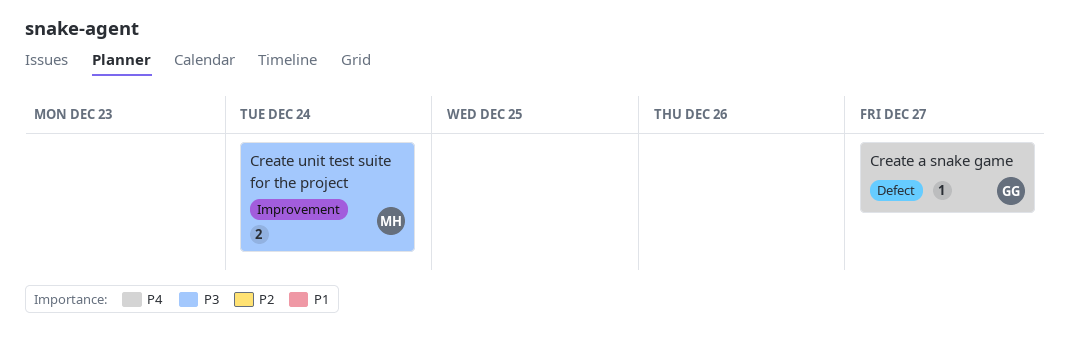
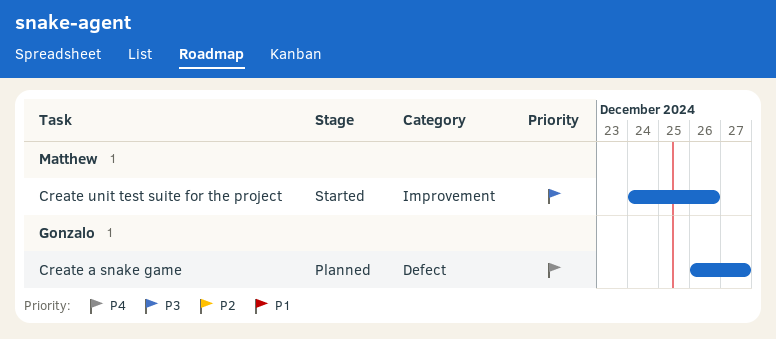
Create unit test suite for the project, due: Dec 24 -> Dec 26

